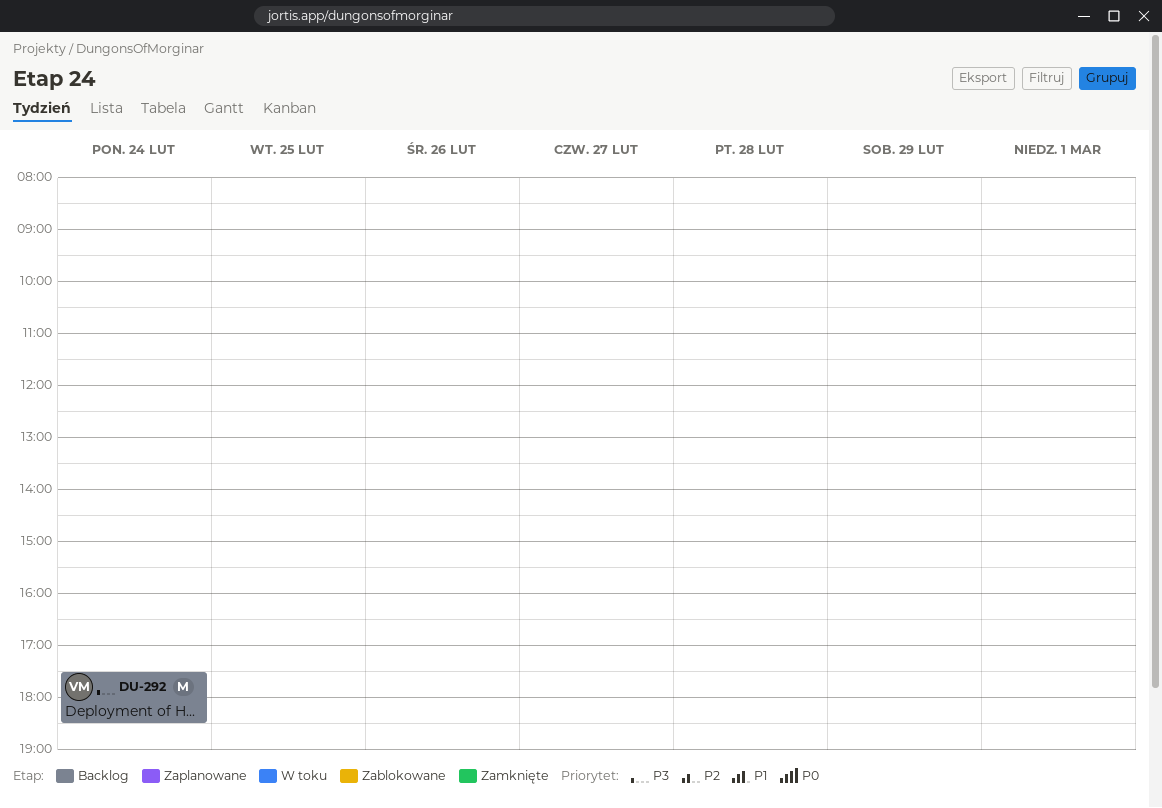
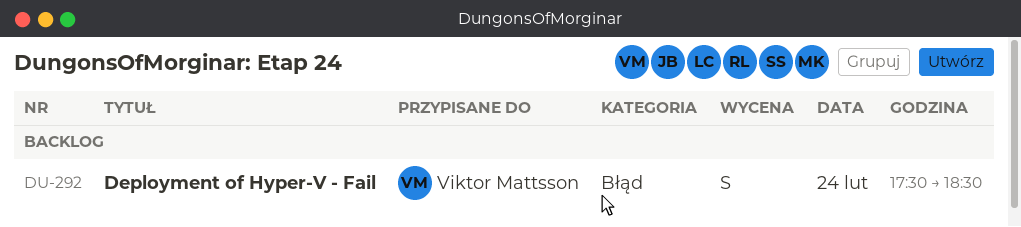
DU-292, estimate: M -> S

